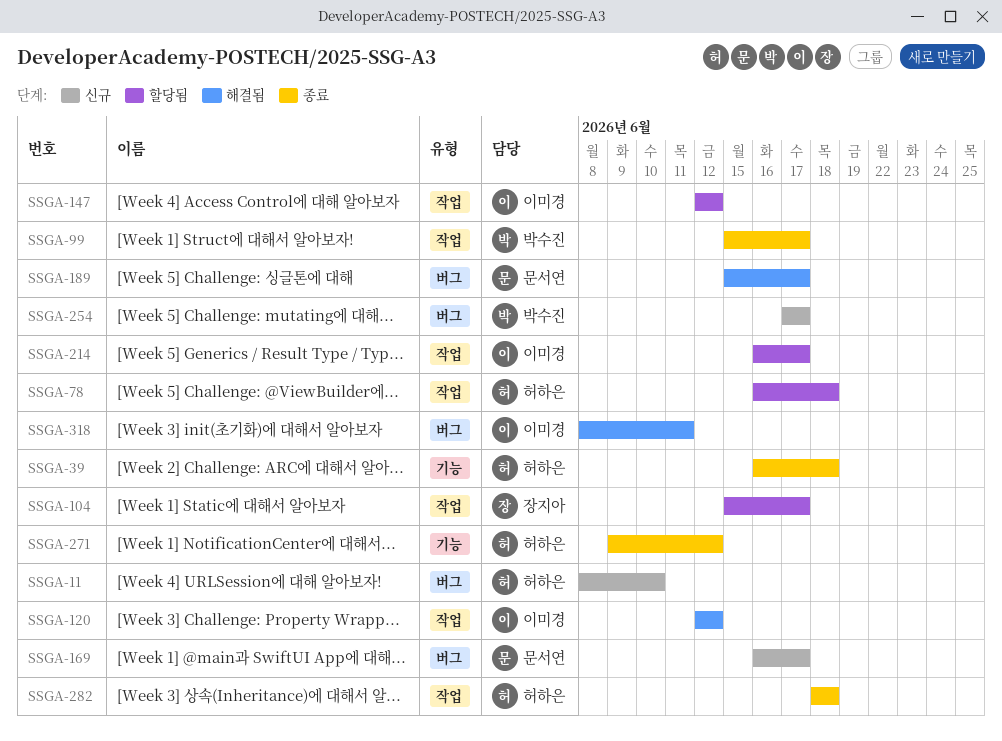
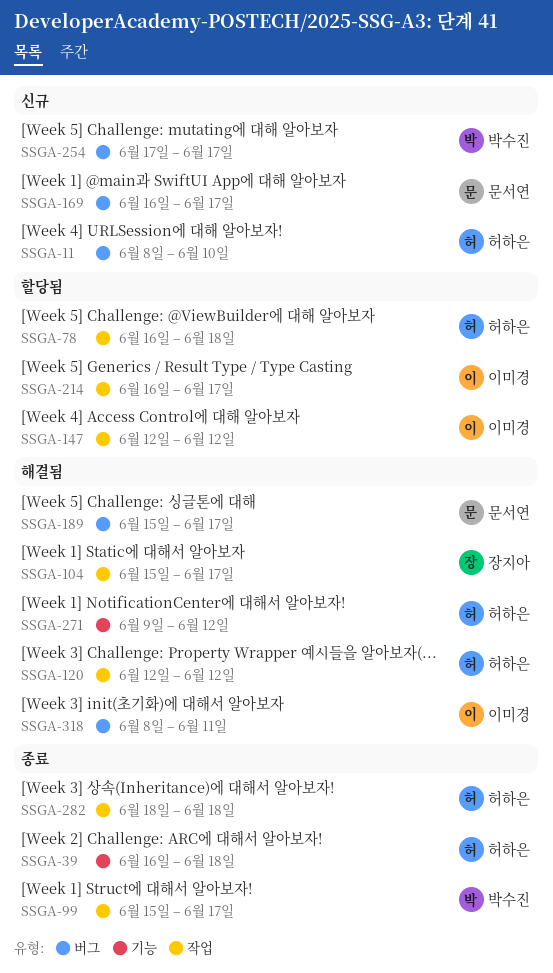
SSGA-104, status: 할당됨 -> 해결됨
SSGA-120, owner: 이미경 -> 허하은
SSGA-271, status: 종료 -> 해결됨

